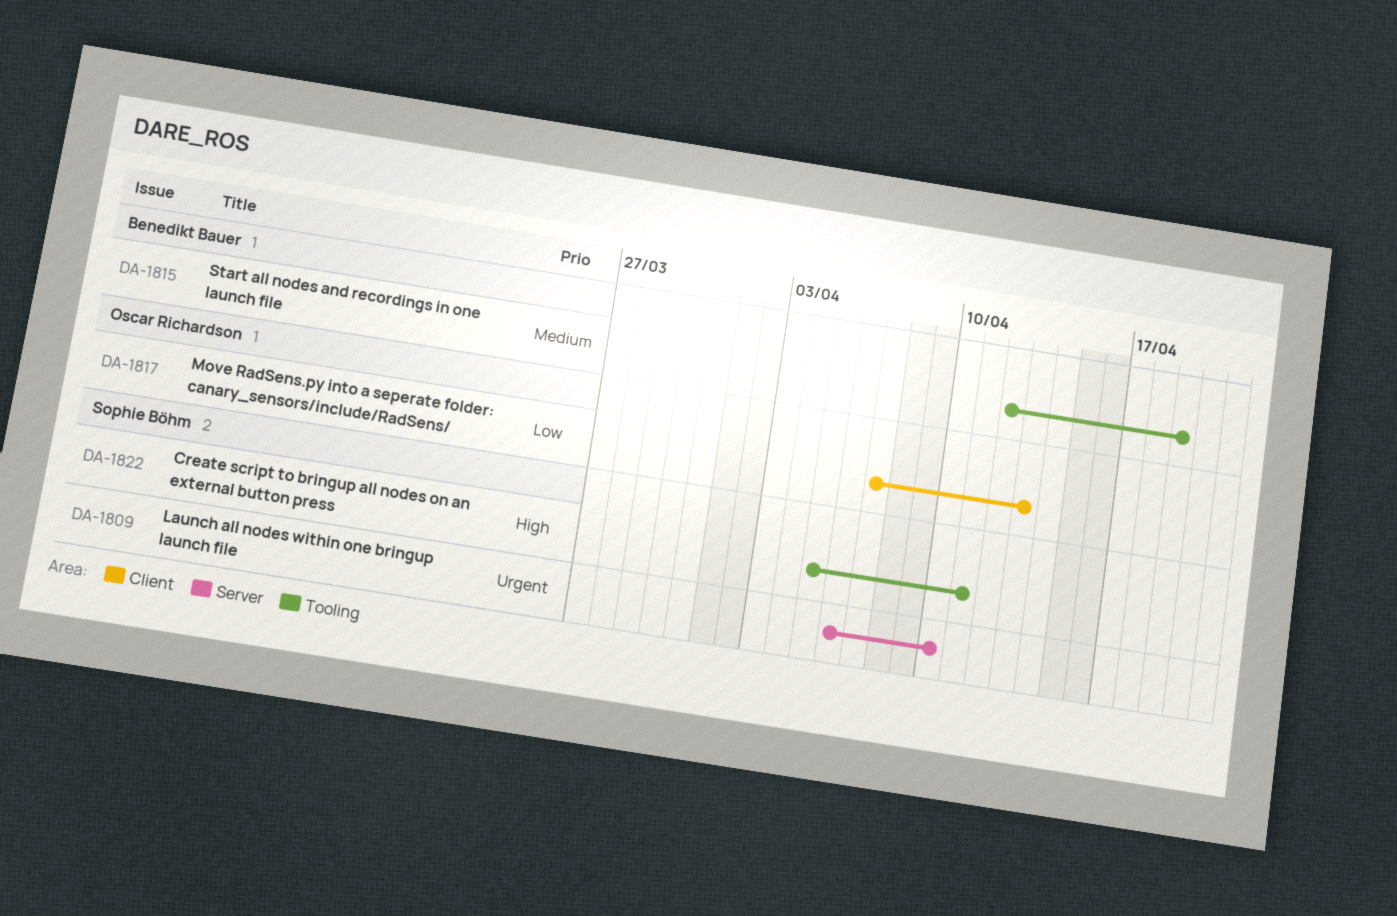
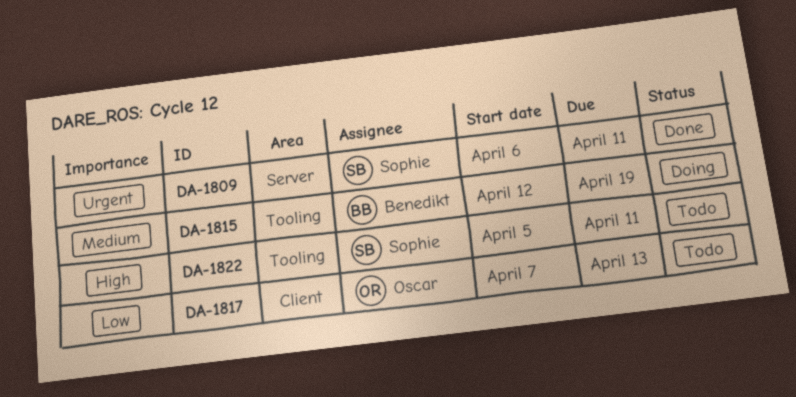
DA-1809, due: Apr 10 -> Apr 11

